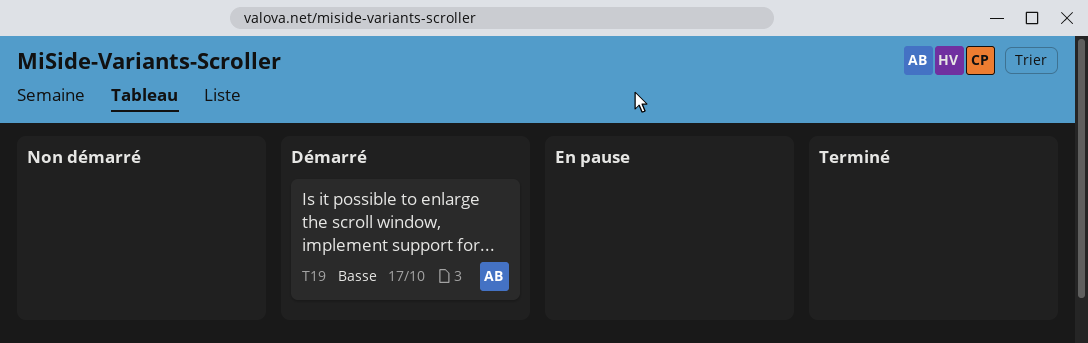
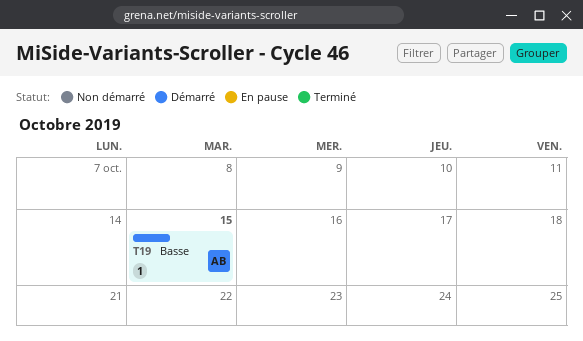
T19, due: Oct 17 -> Oct 15

